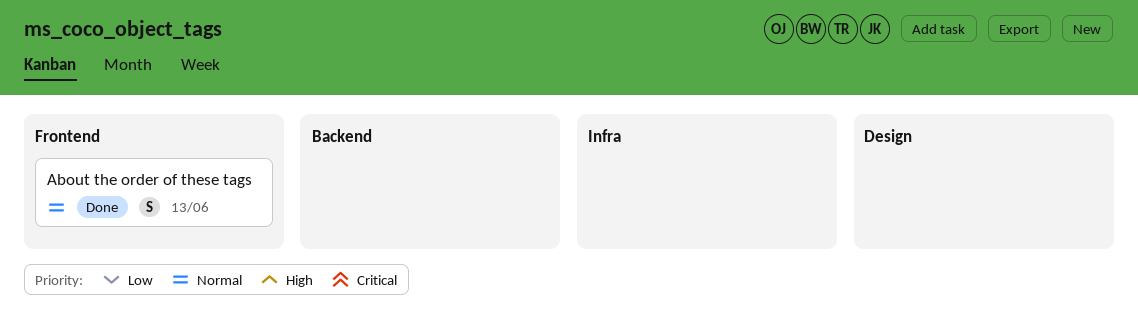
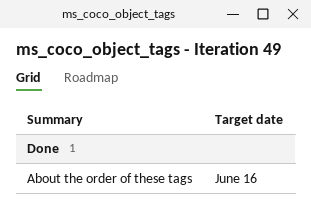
About the order of these tags, due: Jun 13 -> Jun 16

